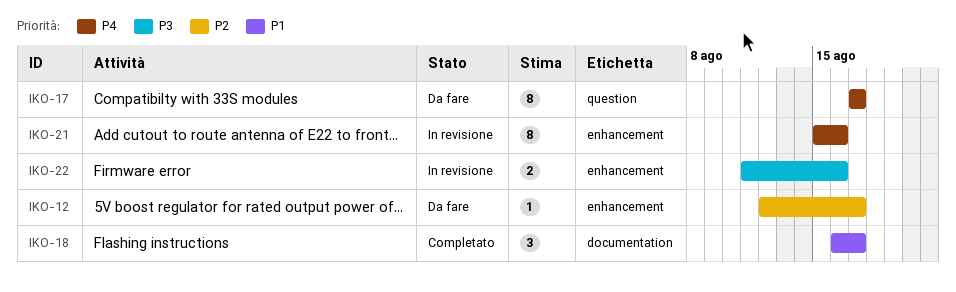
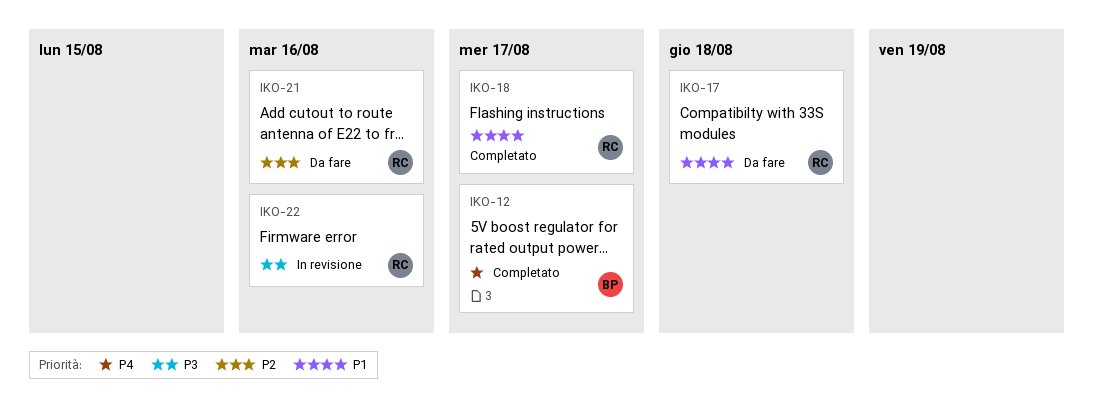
IKO-12, status: Da fare -> Completato
IKO-12, priority: P2 -> P4
IKO-17, priority: P4 -> P1
IKO-17, due: Aug 17 -> Aug 18
IKO-21, status: In revisione -> Da fare
IKO-21, priority: P4 -> P2

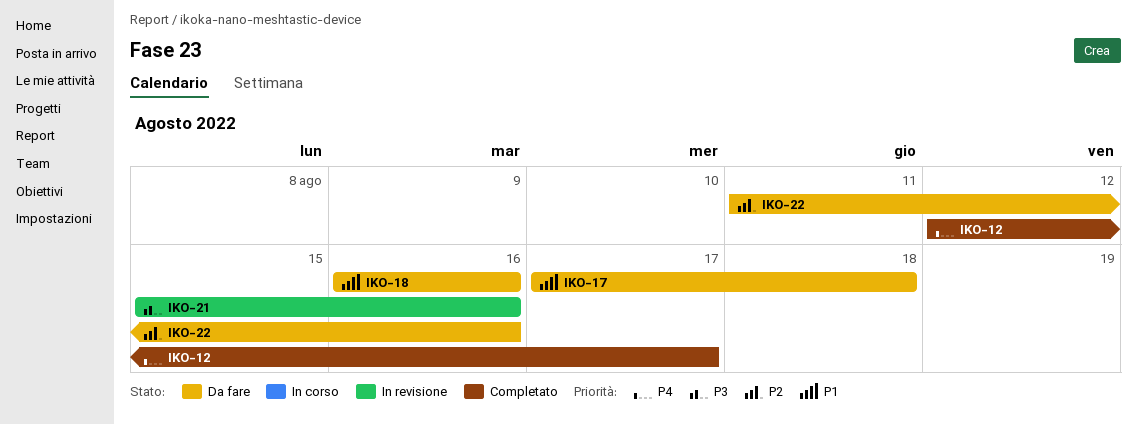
IKO-18, status: Completato -> Da fare
IKO-18, due: Aug 17 -> Aug 16
IKO-21, status: Da fare -> In revisione
IKO-21, priority: P2 -> P3
IKO-22, status: In revisione -> Da fare
IKO-22, priority: P3 -> P2

